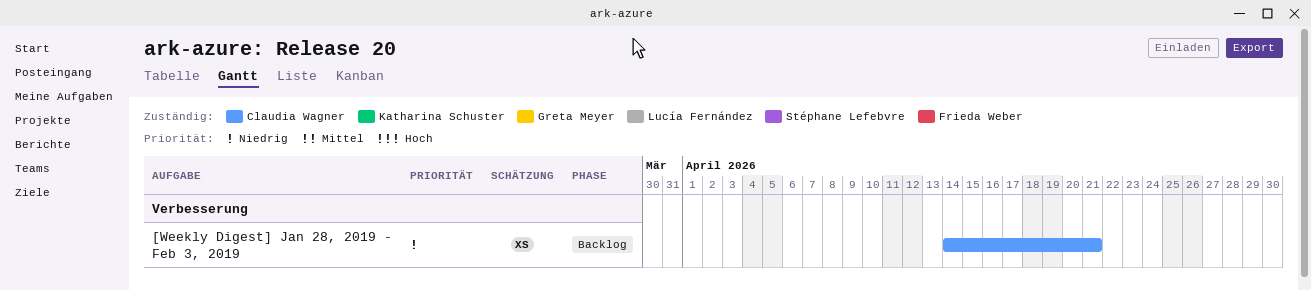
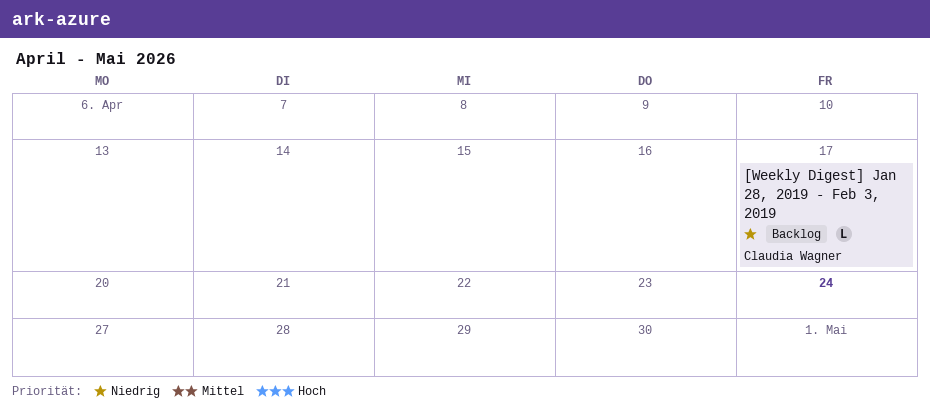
[Weekly Digest] Jan 28, 2019 - Feb 3, 2019, estimate: XS -> L
[Weekly Digest] Jan 28, 2019 - Feb 3, 2019, due: Apr 21 -> Apr 17

